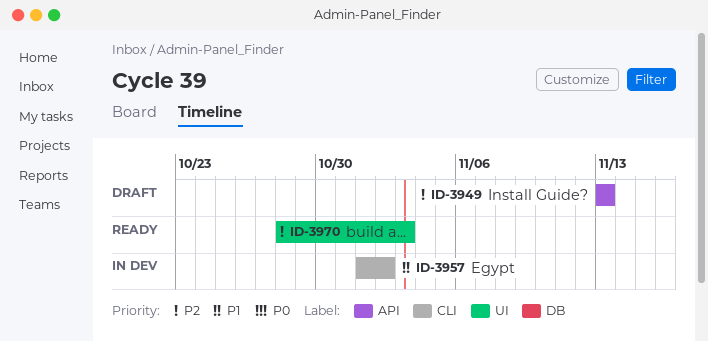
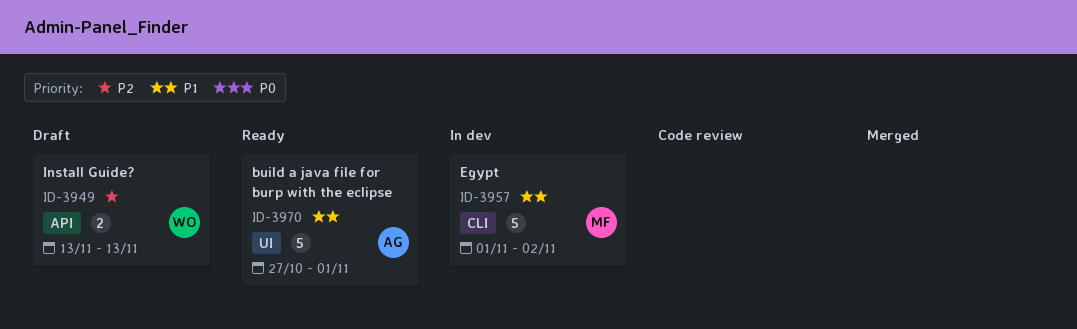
ID-3970, priority: P2 -> P1
ID-3970, start: Oct 28 -> Oct 27
ID-3970, due: Nov 3 -> Nov 1

